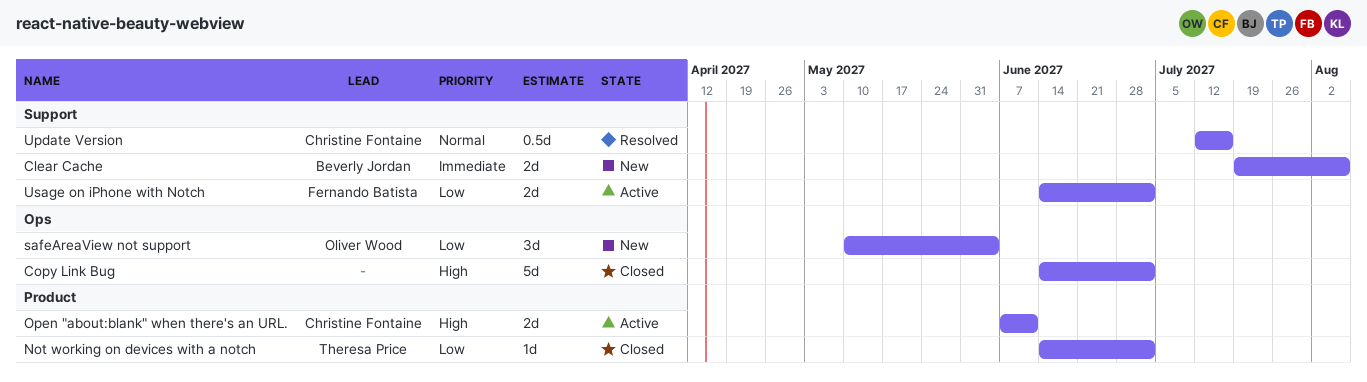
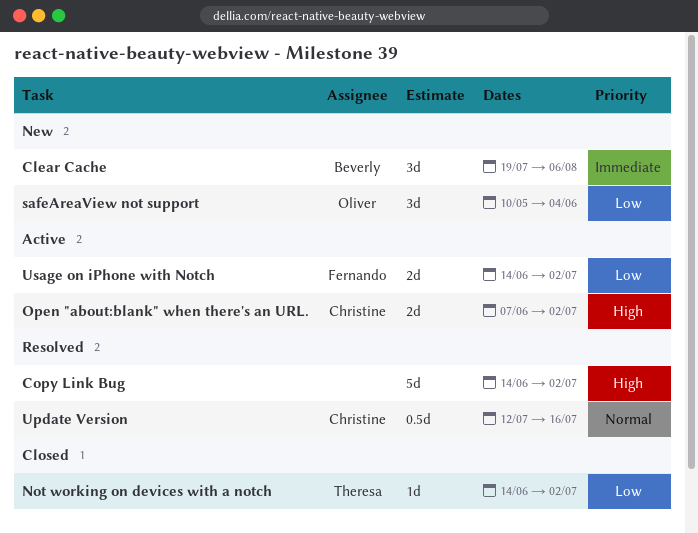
Clear Cache, estimate: 2d -> 3d
Copy Link Bug, status: Closed -> Resolved
Open "about:blank" when there's an URL., due: Jun 11 -> Jul 2

